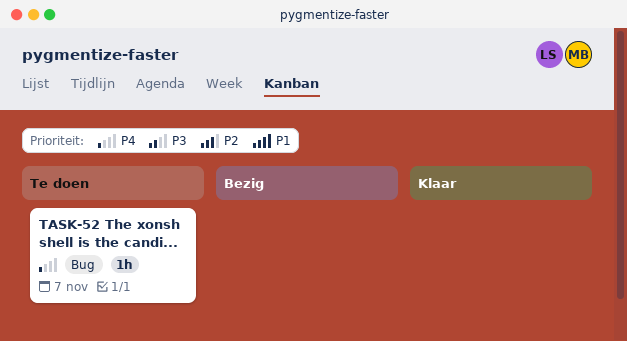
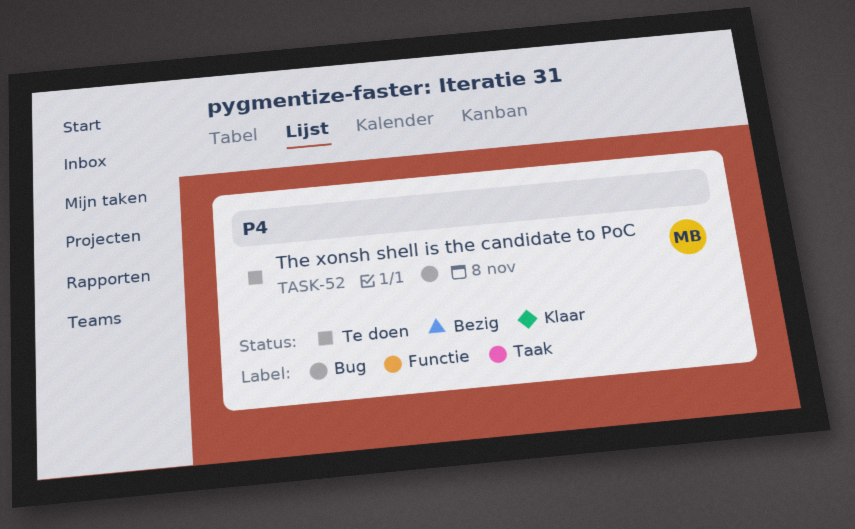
TASK-52, due: Nov 7 -> Nov 8

